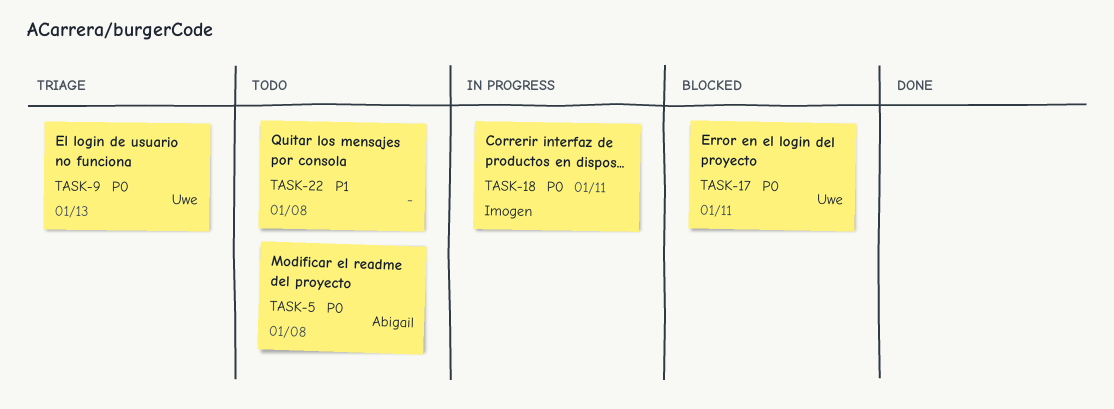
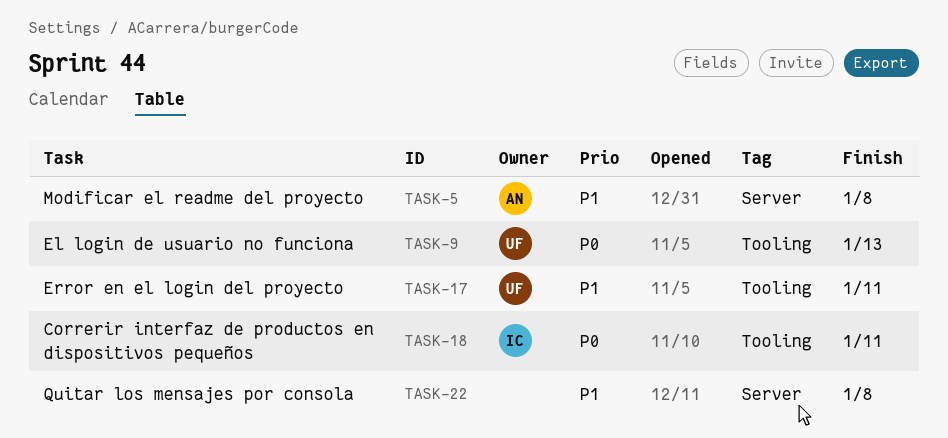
TASK-5, priority: P0 -> P1
TASK-17, priority: P0 -> P1

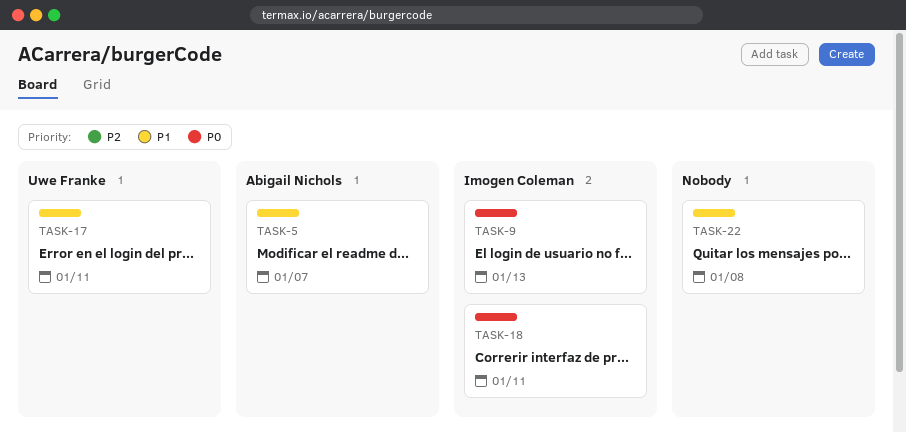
TASK-5, due: Jan 8 -> Jan 7
TASK-9, owner: Uwe Franke -> Imogen Coleman

